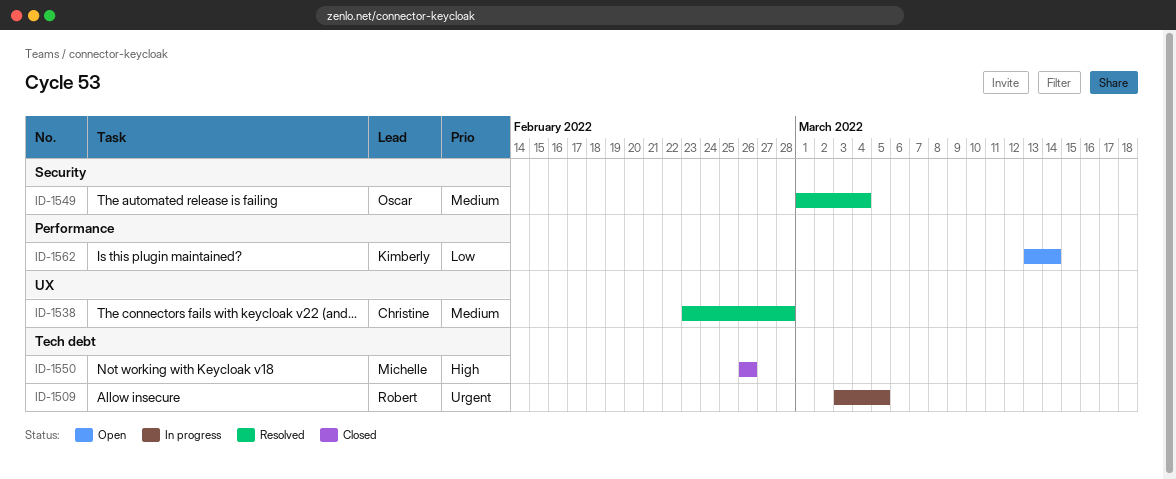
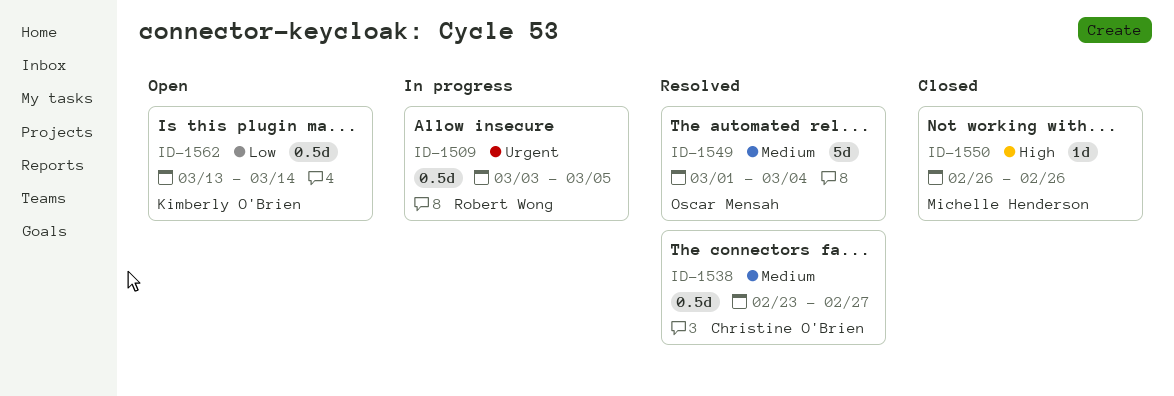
ID-1538, due: Feb 28 -> Feb 27

